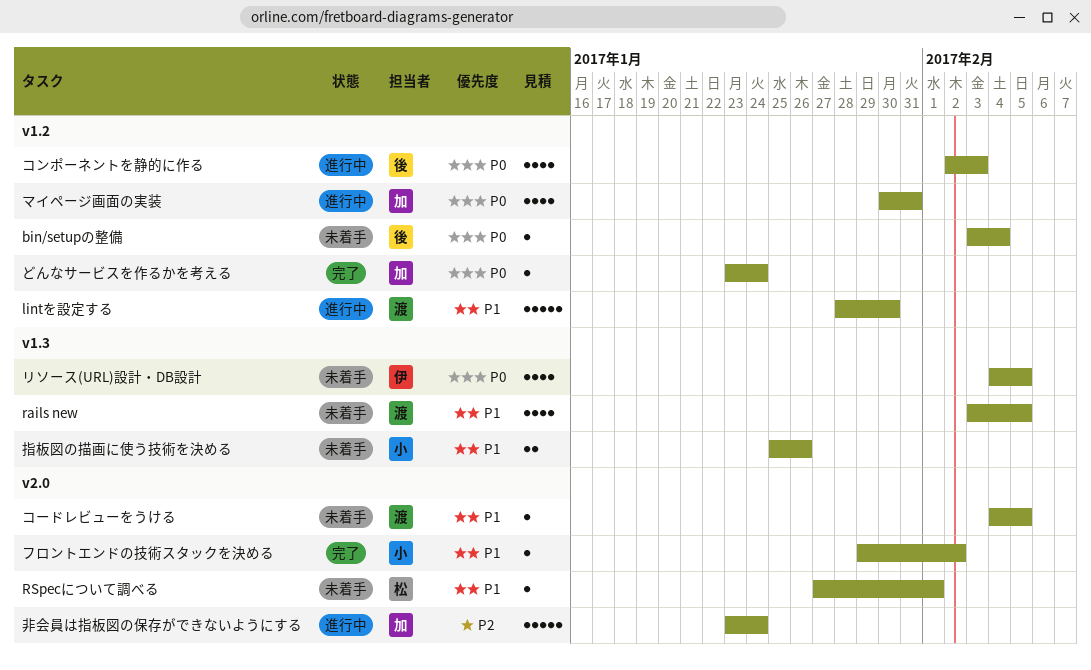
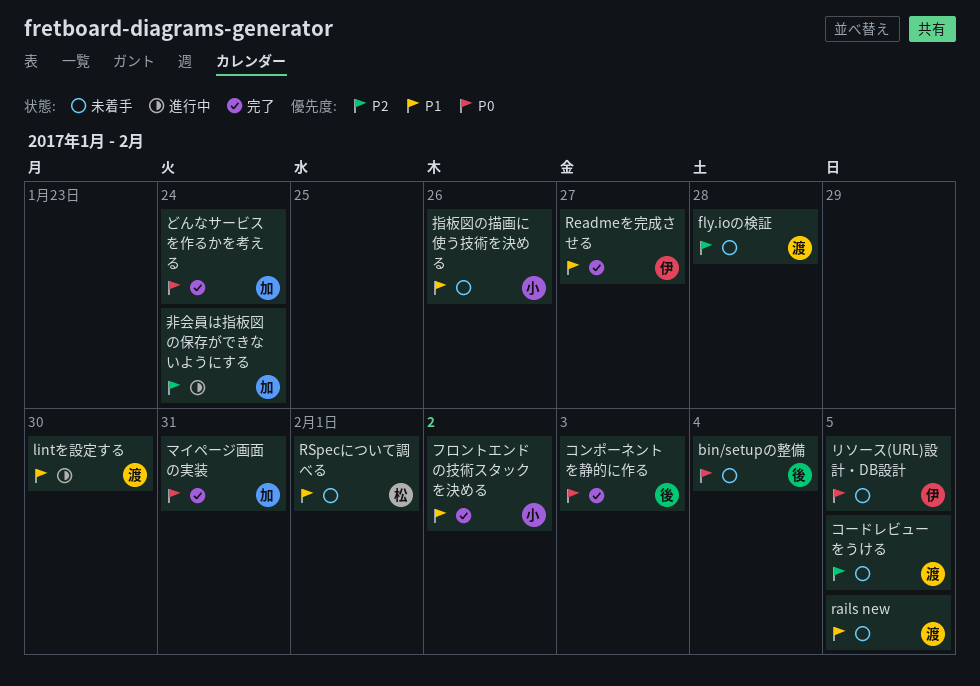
fly.ioの検証: none -> present
Readmeを完成させる: none -> present
コンポーネントを静的に作る, status: 進行中 -> 完了
コードレビューをうける, priority: P1 -> P2
マイページ画面の実装, status: 進行中 -> 完了

